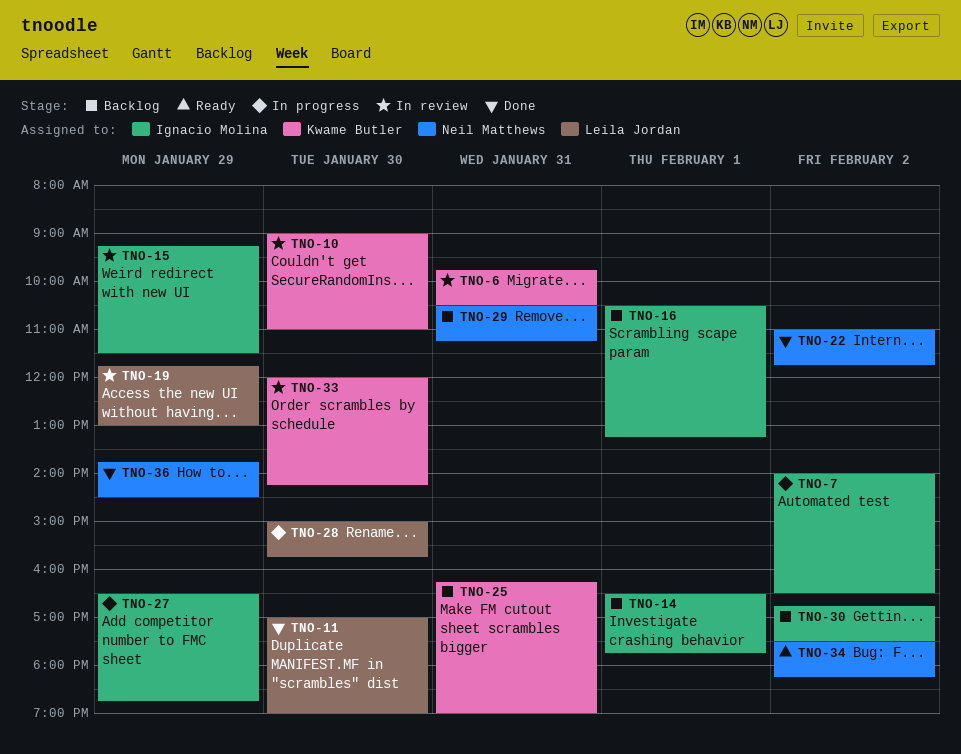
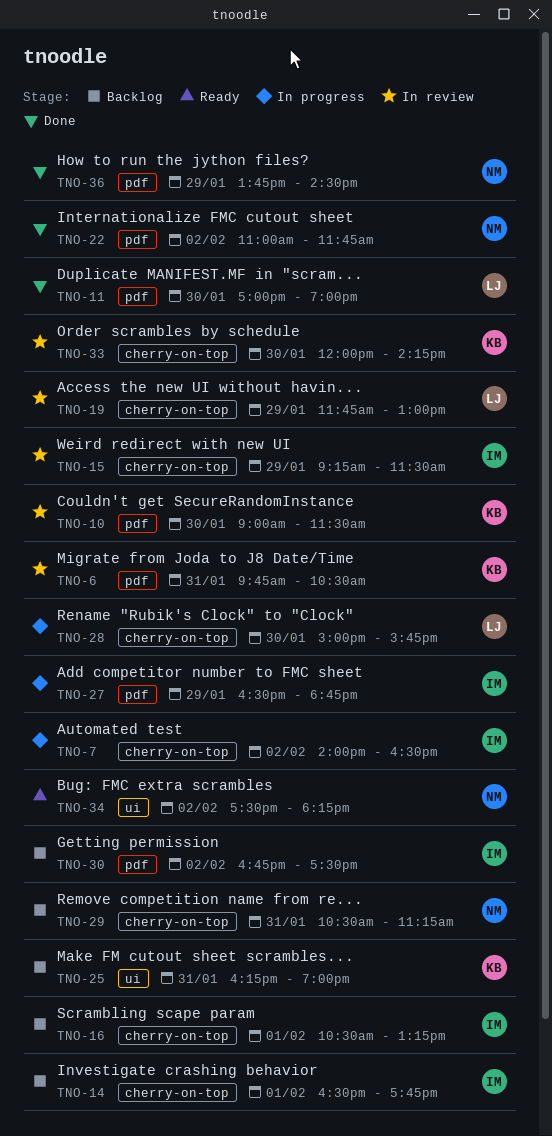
TNO-10, ends: 11:00 -> 11:30

